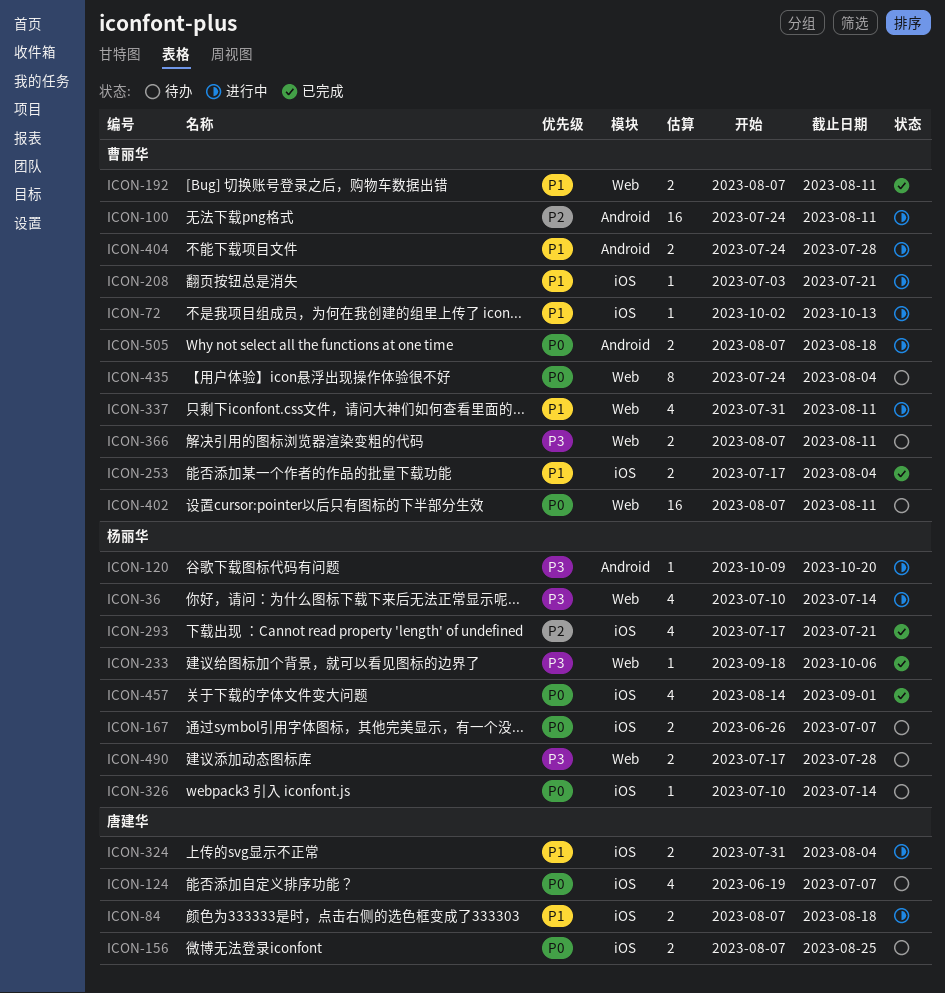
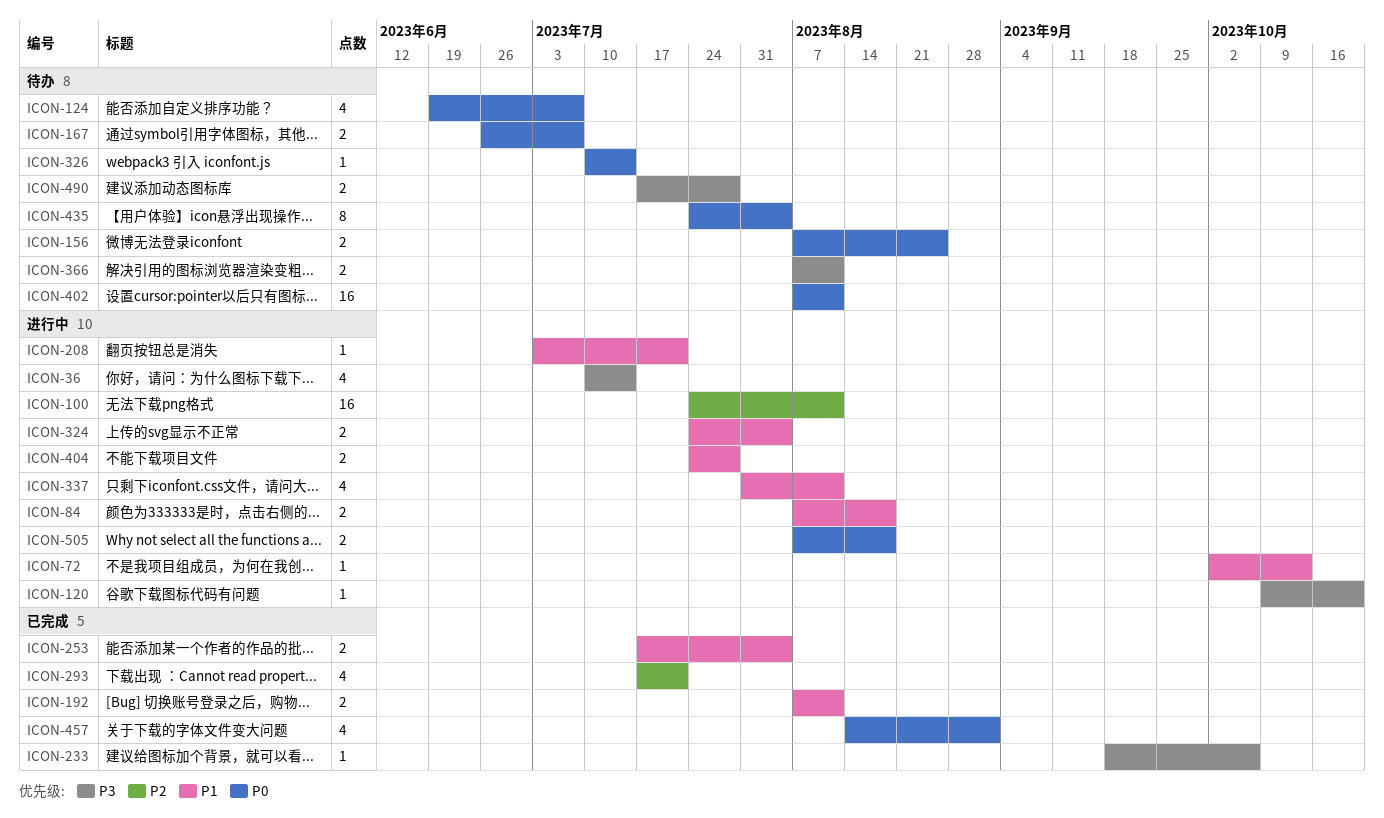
ICON-324, start: Jul 31 -> Jul 24

